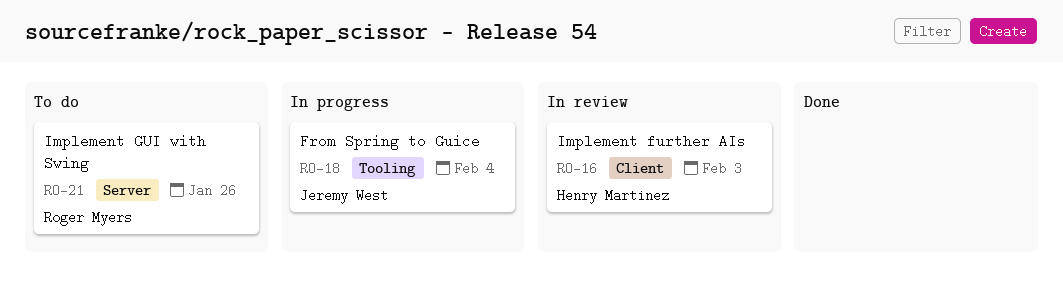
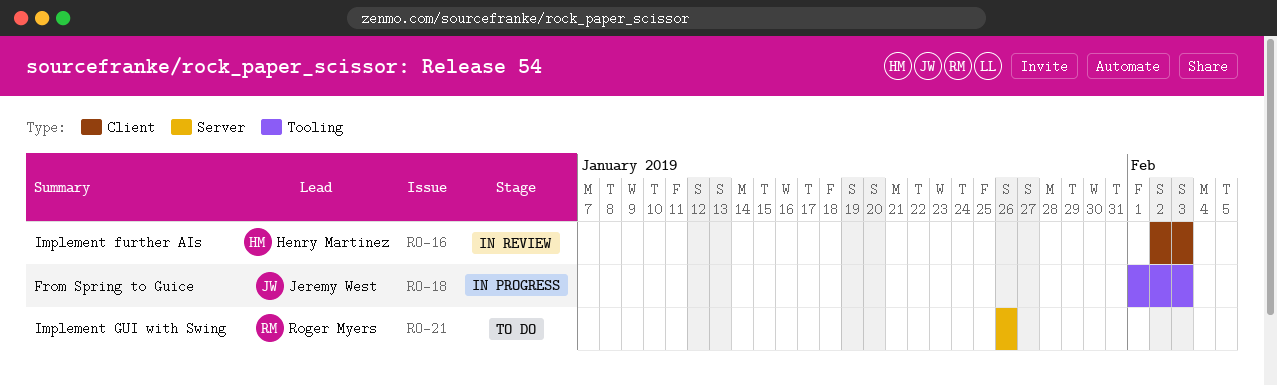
RO-18, due: Feb 4 -> Feb 3

